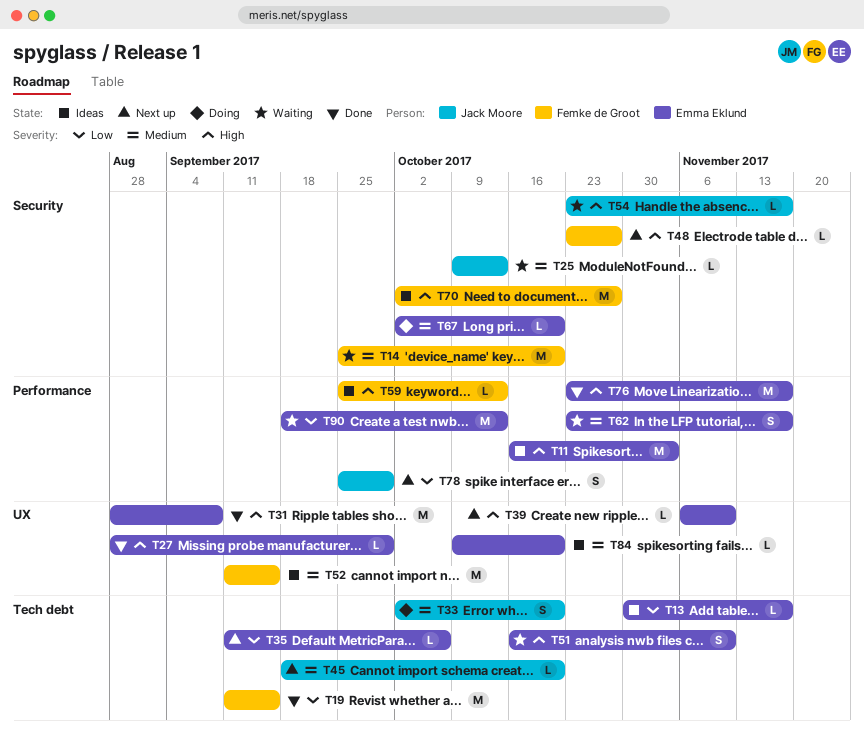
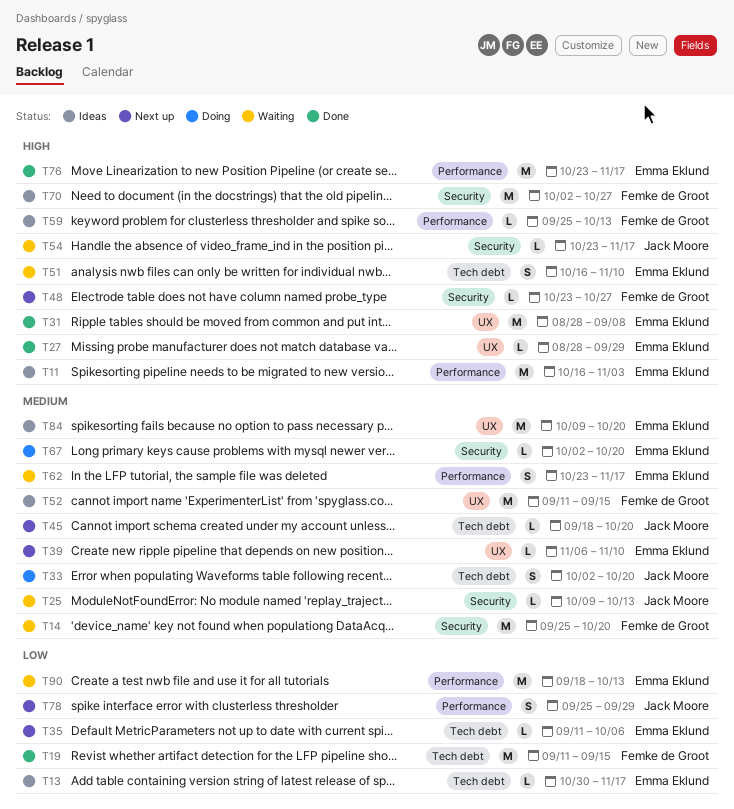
T39, priority: High -> Medium
T84, estimate: L -> M

